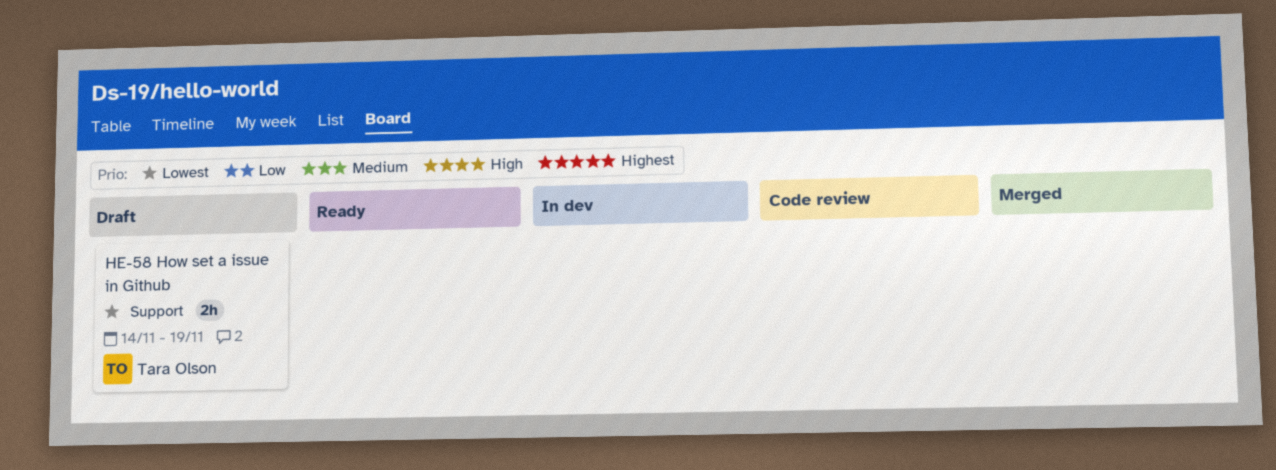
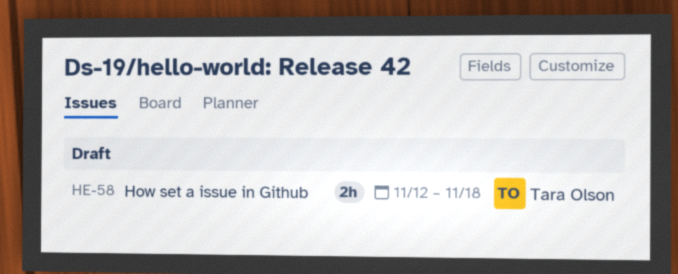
HE-58, start: Nov 14 -> Nov 12
HE-58, due: Nov 19 -> Nov 18

